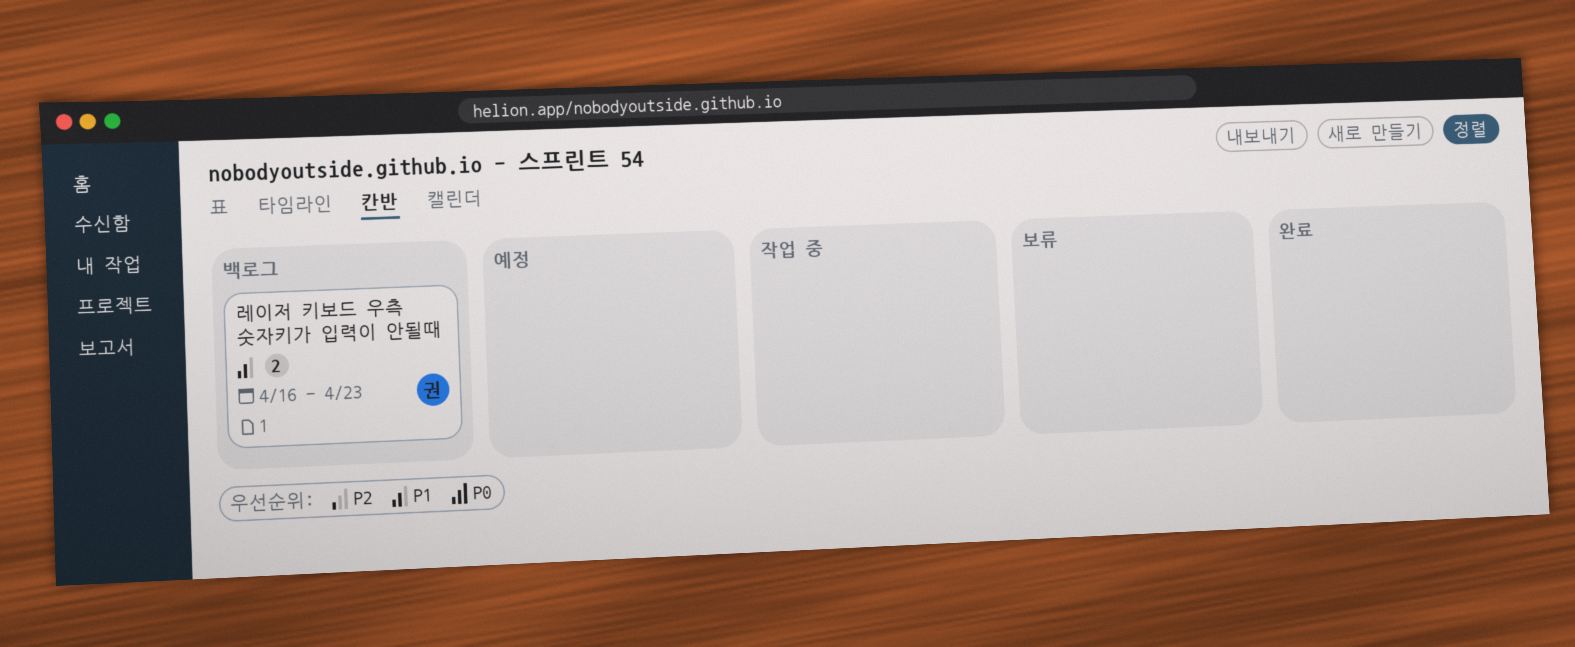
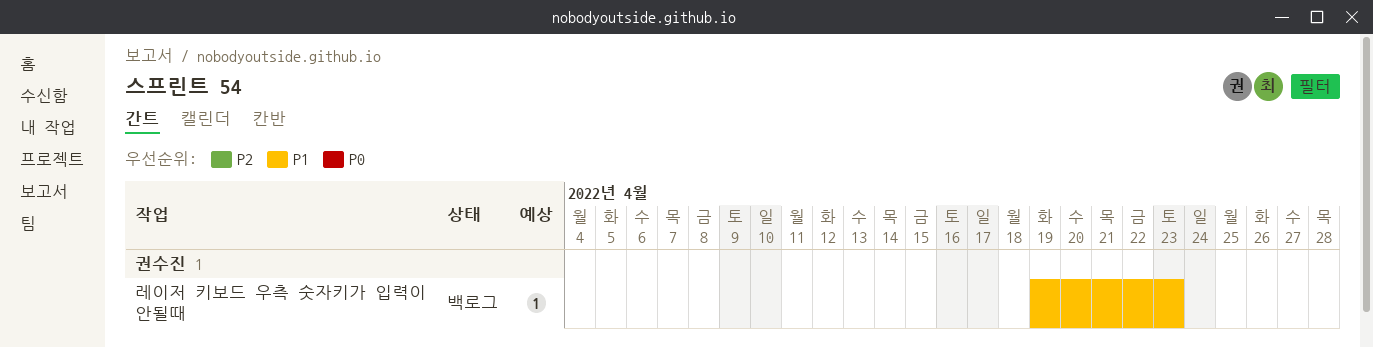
레이저 키보드 우측 숫자키가 입력이 안될때, estimate: 2 -> 1
레이저 키보드 우측 숫자키가 입력이 안될때, start: Apr 16 -> Apr 19

